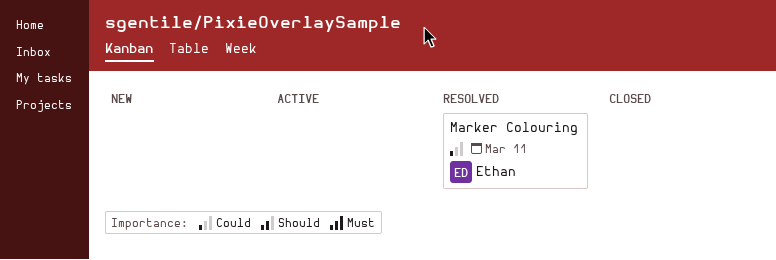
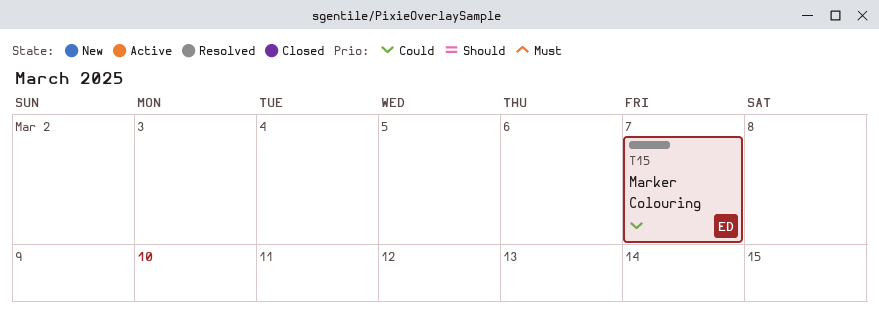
Marker Colouring, due: Mar 11 -> Mar 7

